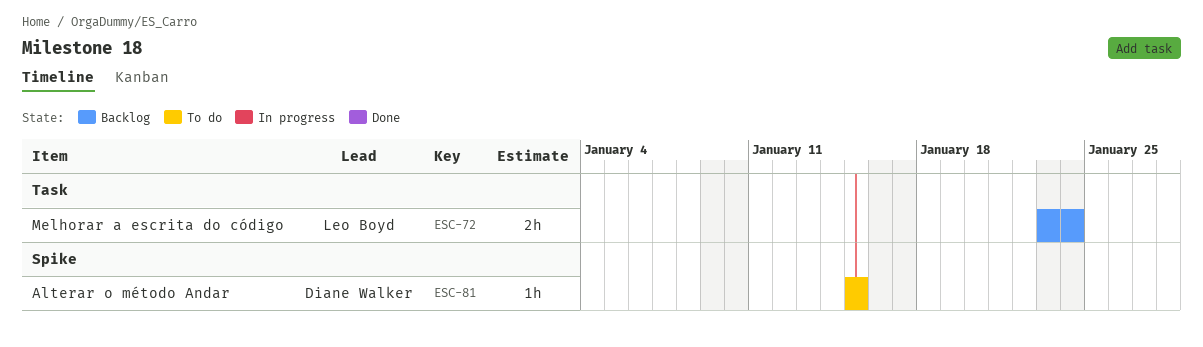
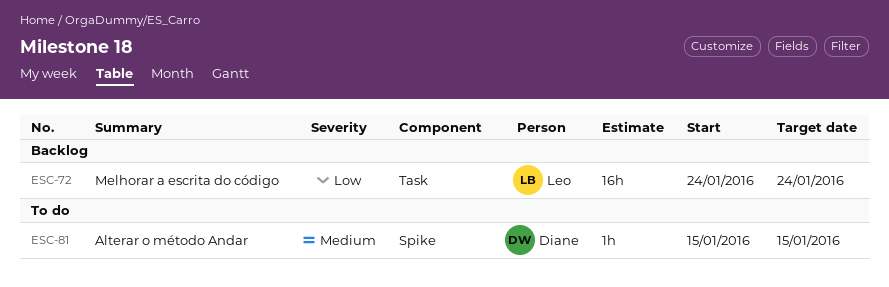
ESC-72, estimate: 2h -> 16h
ESC-72, start: Jan 23 -> Jan 24

